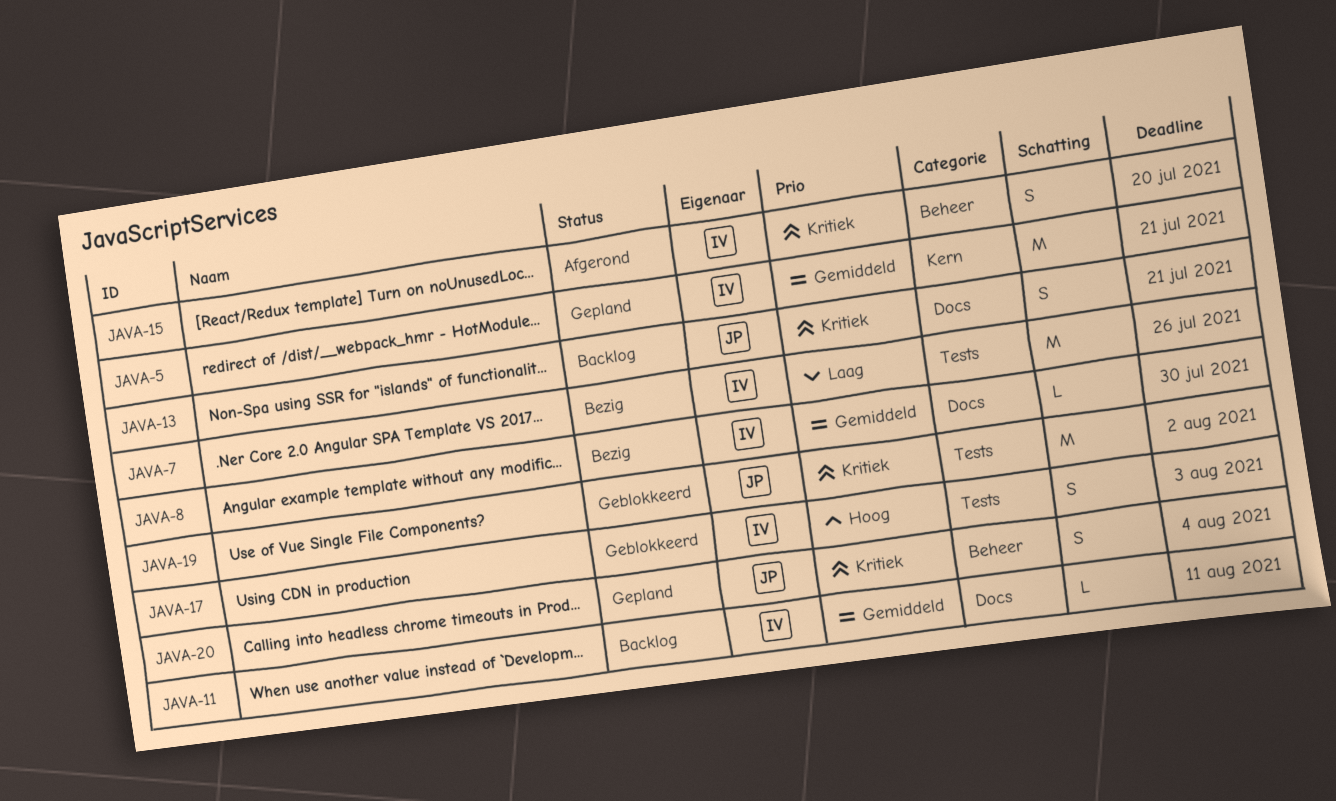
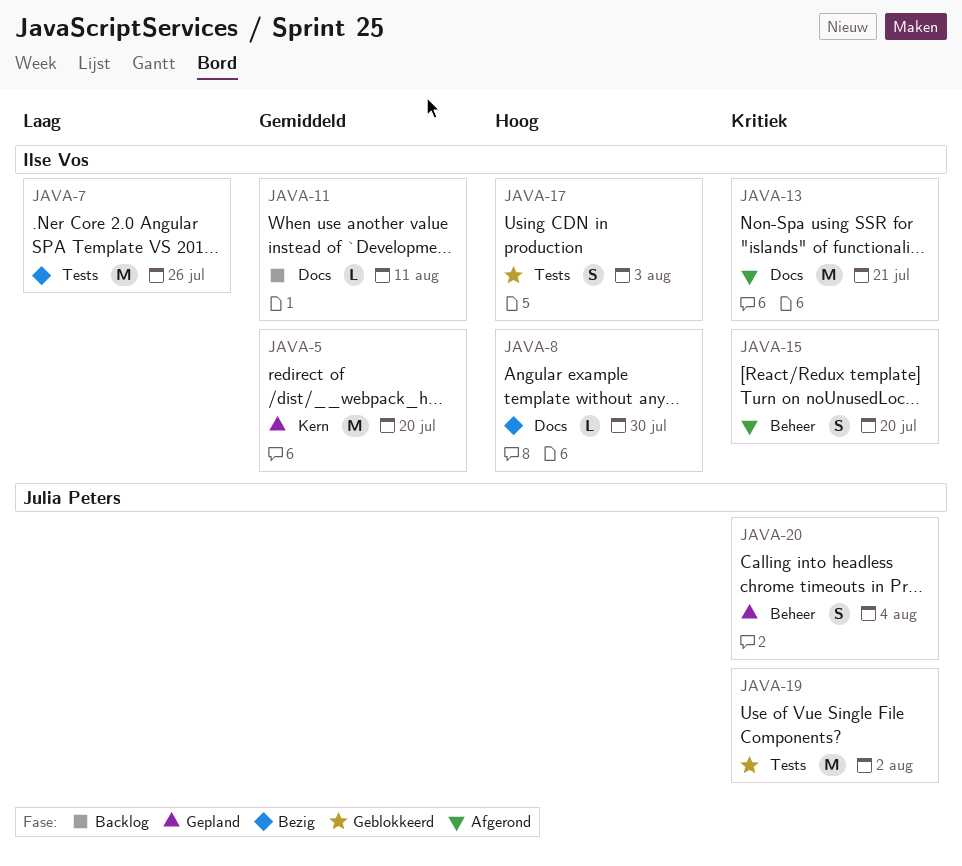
JAVA-5, due: Jul 21 -> Jul 20
JAVA-8, priority: Gemiddeld -> Hoog
JAVA-13, status: Backlog -> Afgerond
JAVA-13, owner: Julia Peters -> Ilse Vos
JAVA-13, estimate: S -> M

